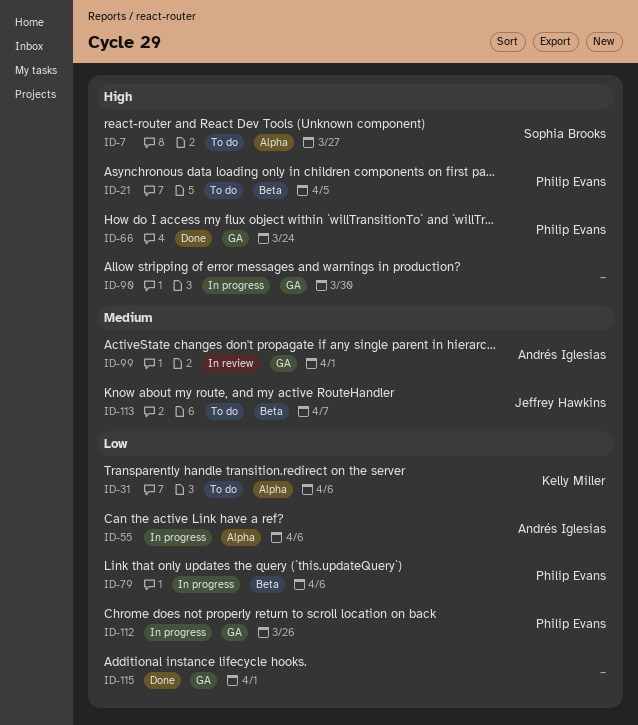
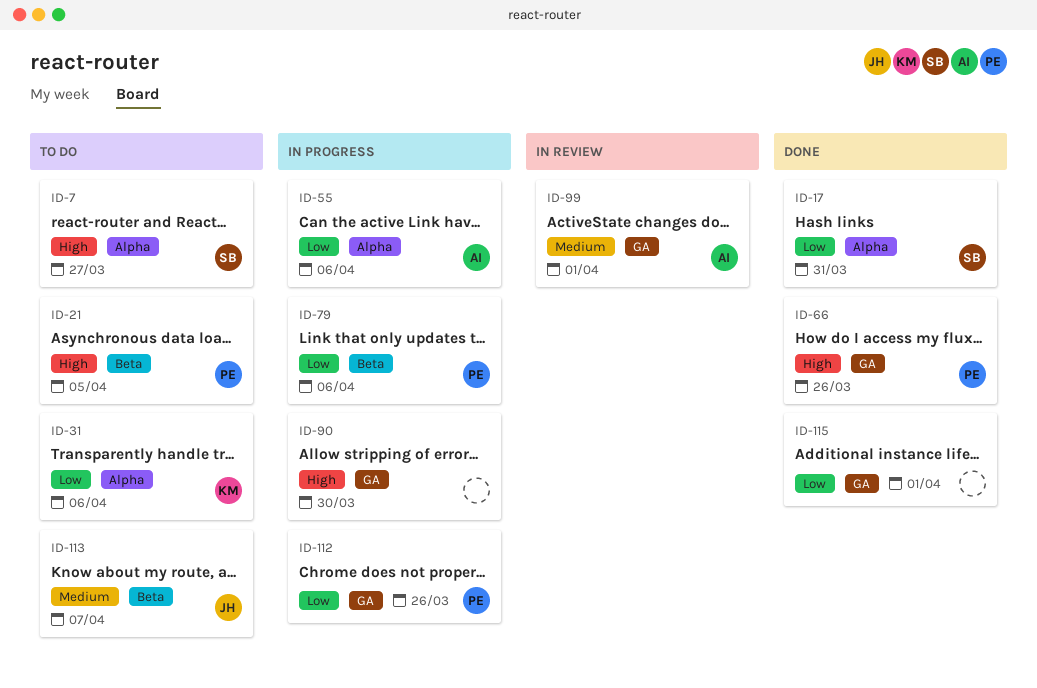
ID-17: none -> present
ID-66, due: Mar 24 -> Mar 26

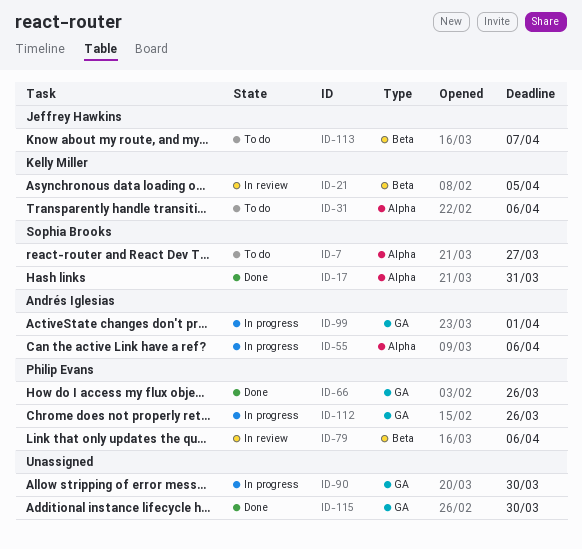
ID-21, status: To do -> In review
ID-21, owner: Philip Evans -> Kelly Miller
ID-79, status: In progress -> In review
ID-99, status: In review -> In progress
ID-115, due: Apr 1 -> Mar 30

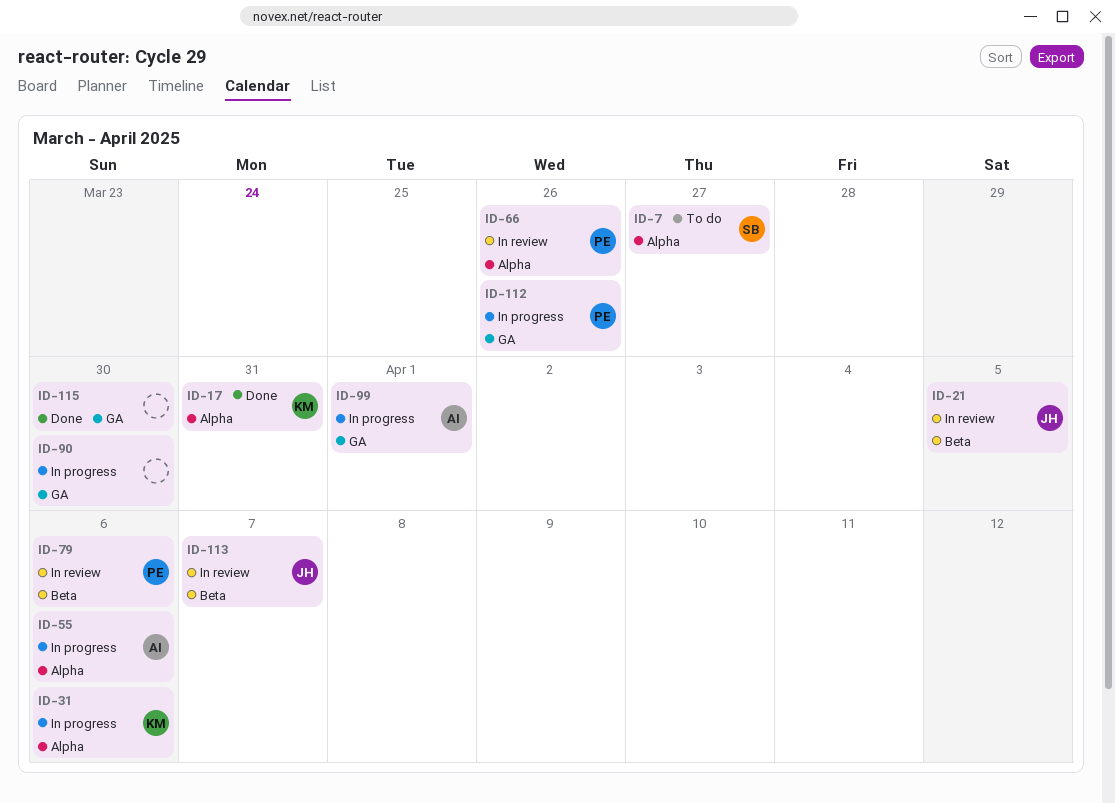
ID-17, owner: Sophia Brooks -> Kelly Miller
ID-21, owner: Kelly Miller -> Jeffrey Hawkins
ID-31, status: To do -> In progress
ID-66, status: Done -> In review
ID-66, label: GA -> Alpha
ID-113, status: To do -> In review

